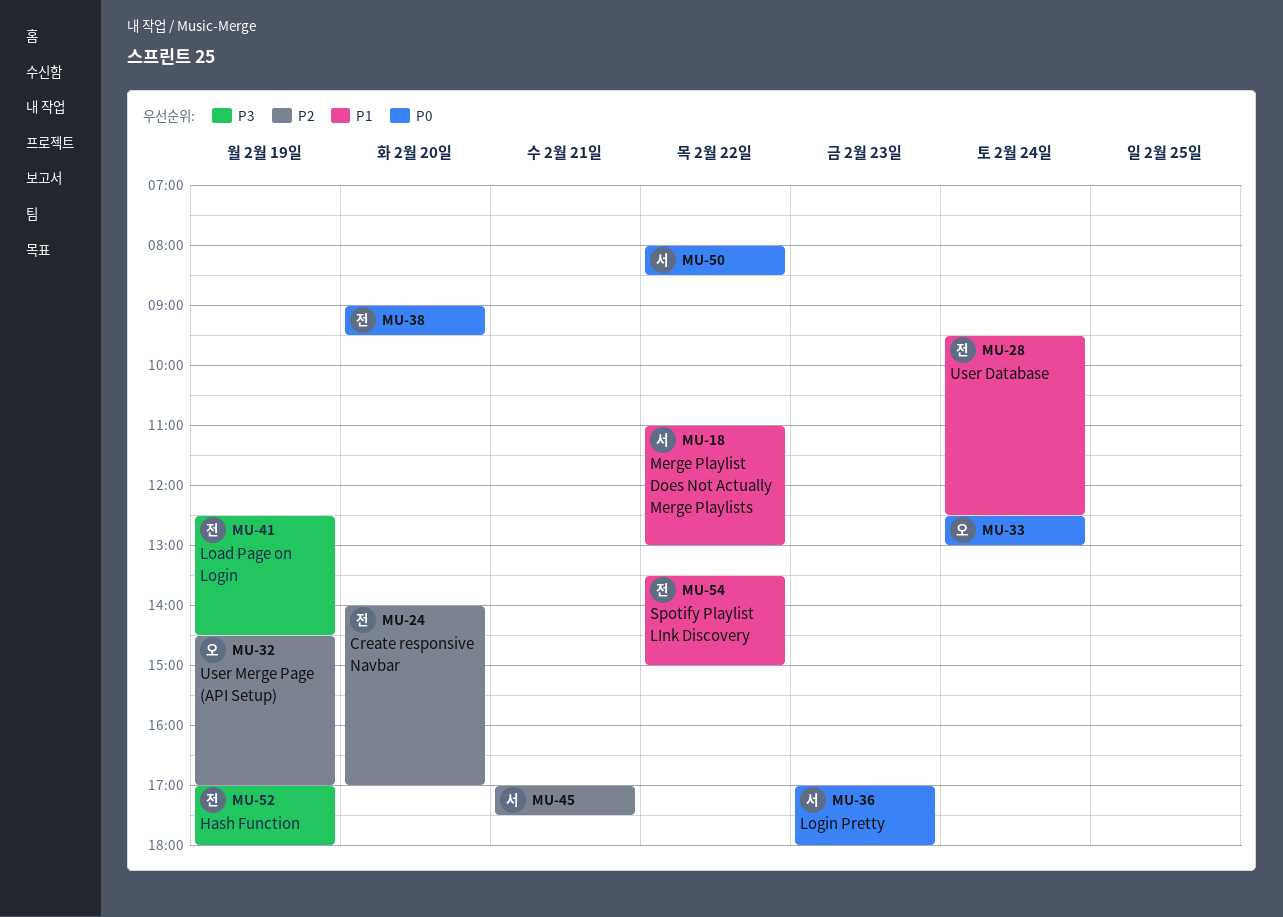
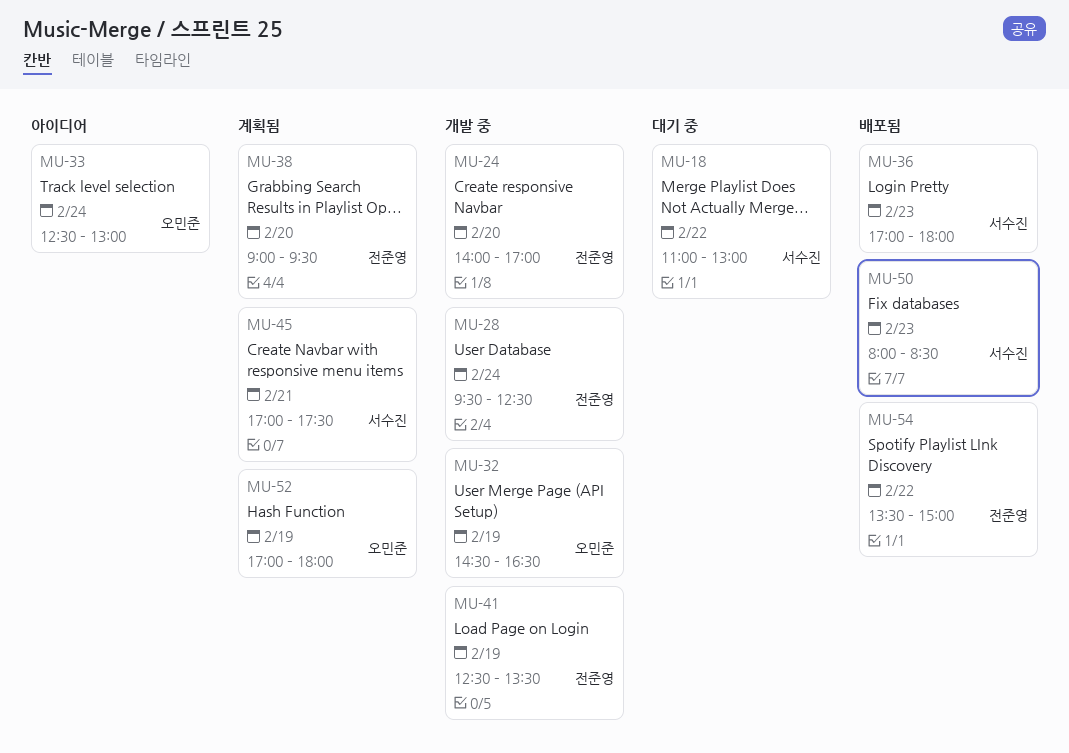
MU-32, ends: 17:00 -> 16:30
MU-41, ends: 14:30 -> 13:30
MU-50, day: Feb 22 -> Feb 23
MU-52, owner: 전준영 -> 오민준

